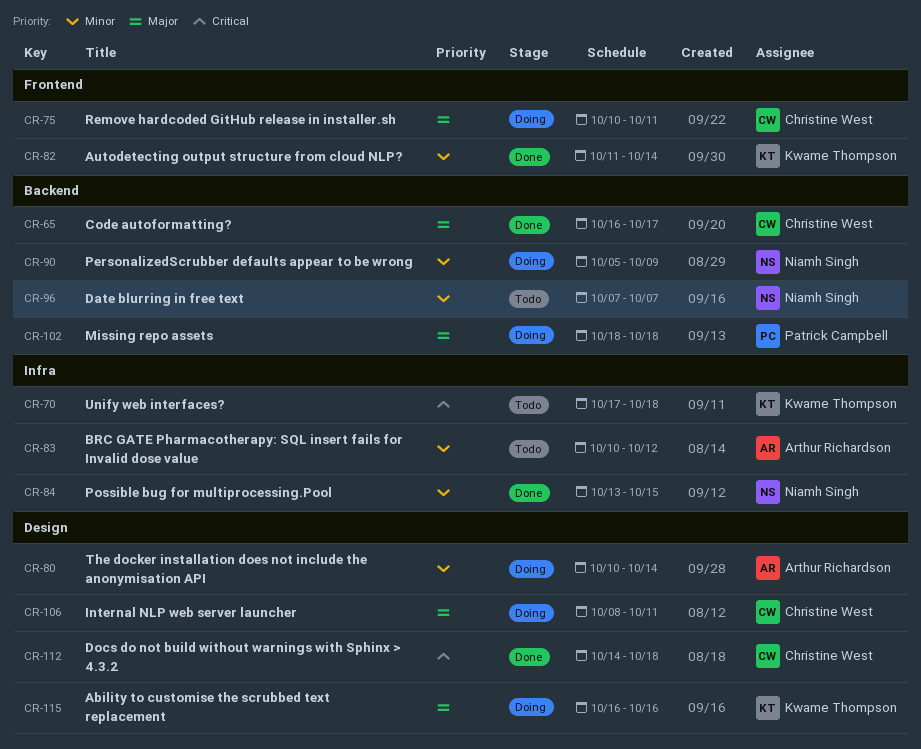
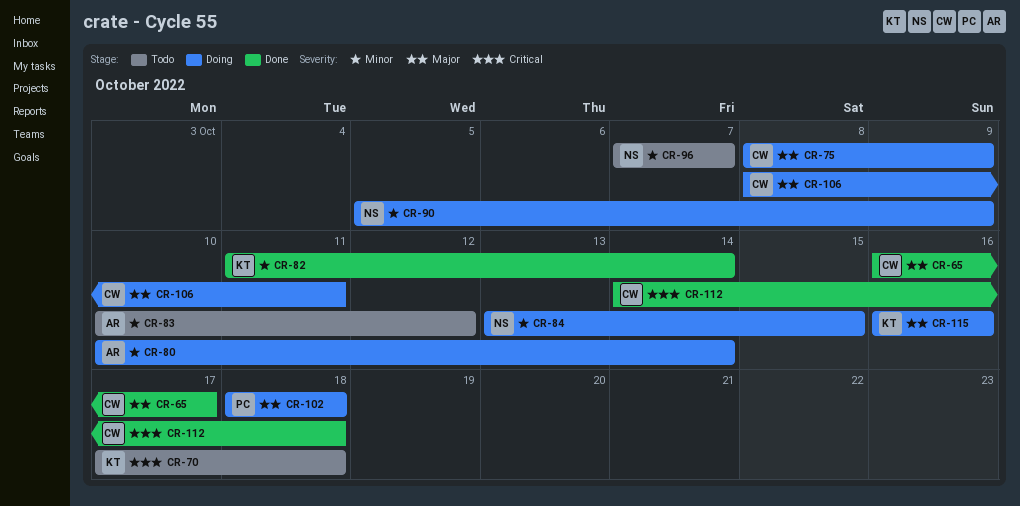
CR-75, start: Oct 10 -> Oct 8
CR-75, due: Oct 11 -> Oct 9
CR-84, status: Done -> Doing

